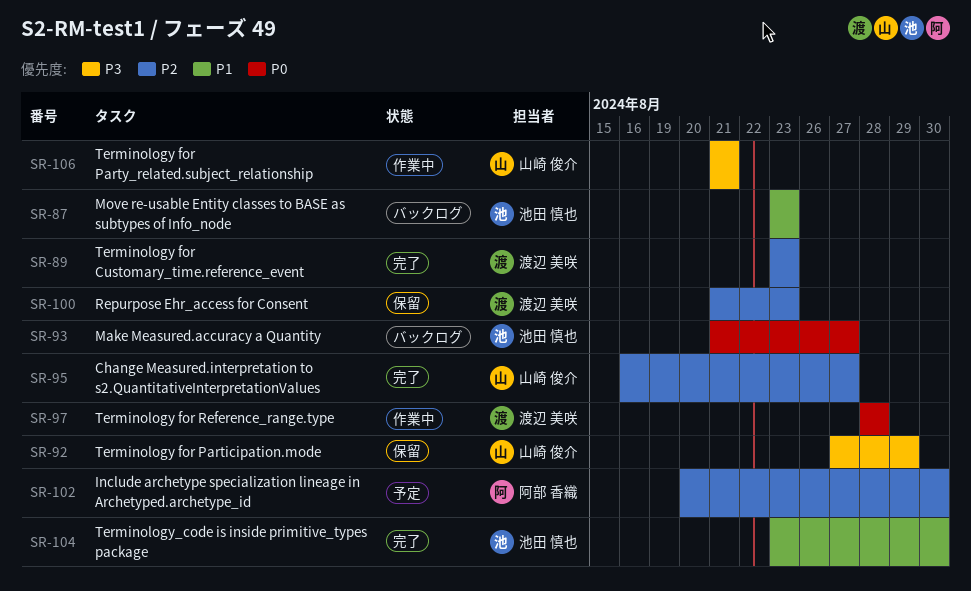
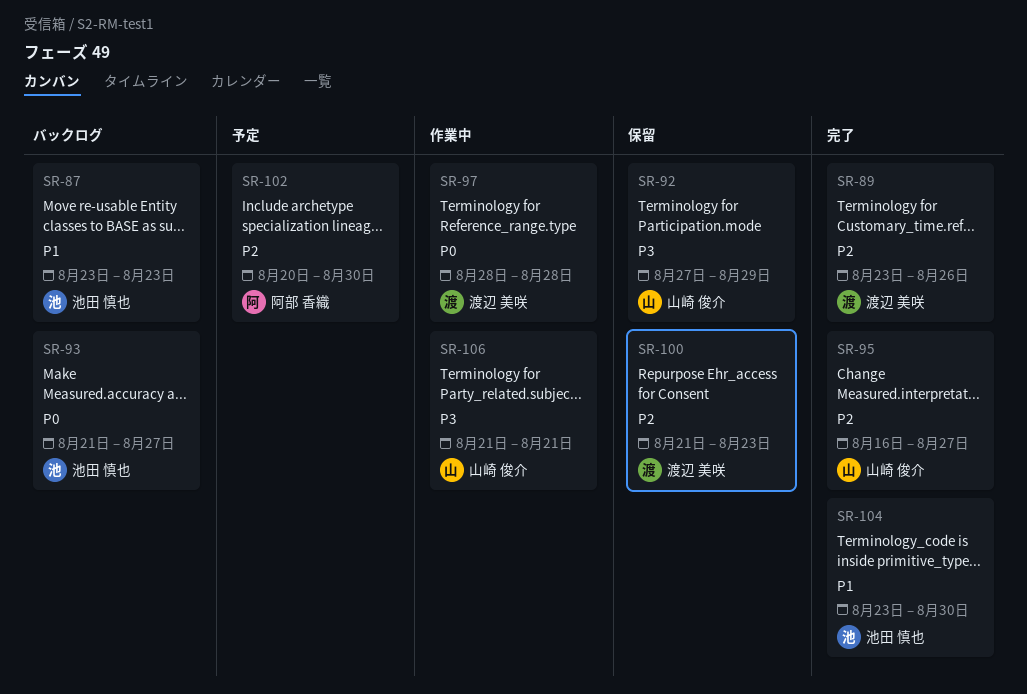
SR-89, due: Aug 23 -> Aug 26

